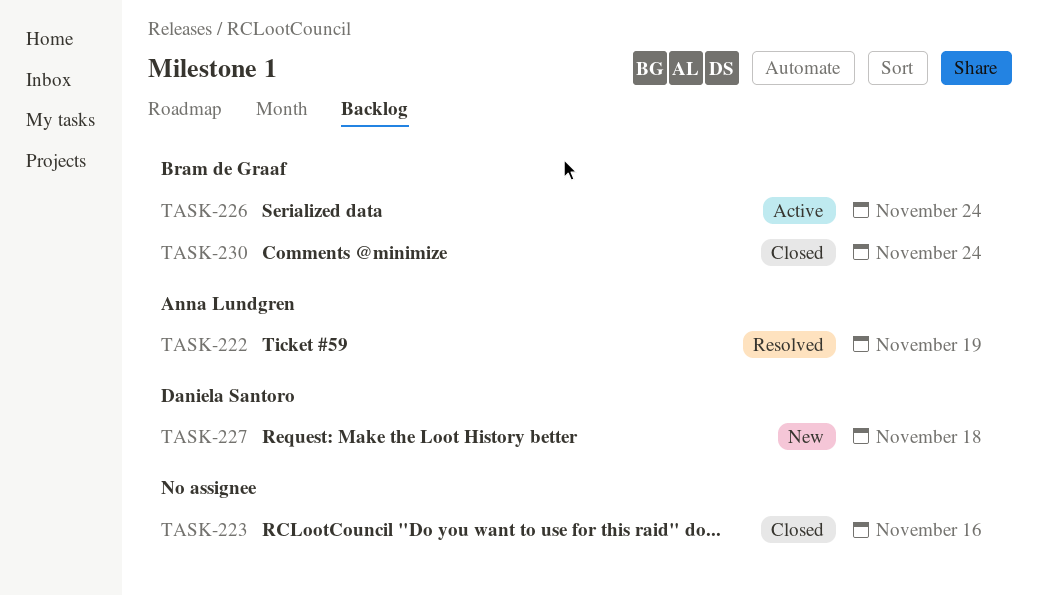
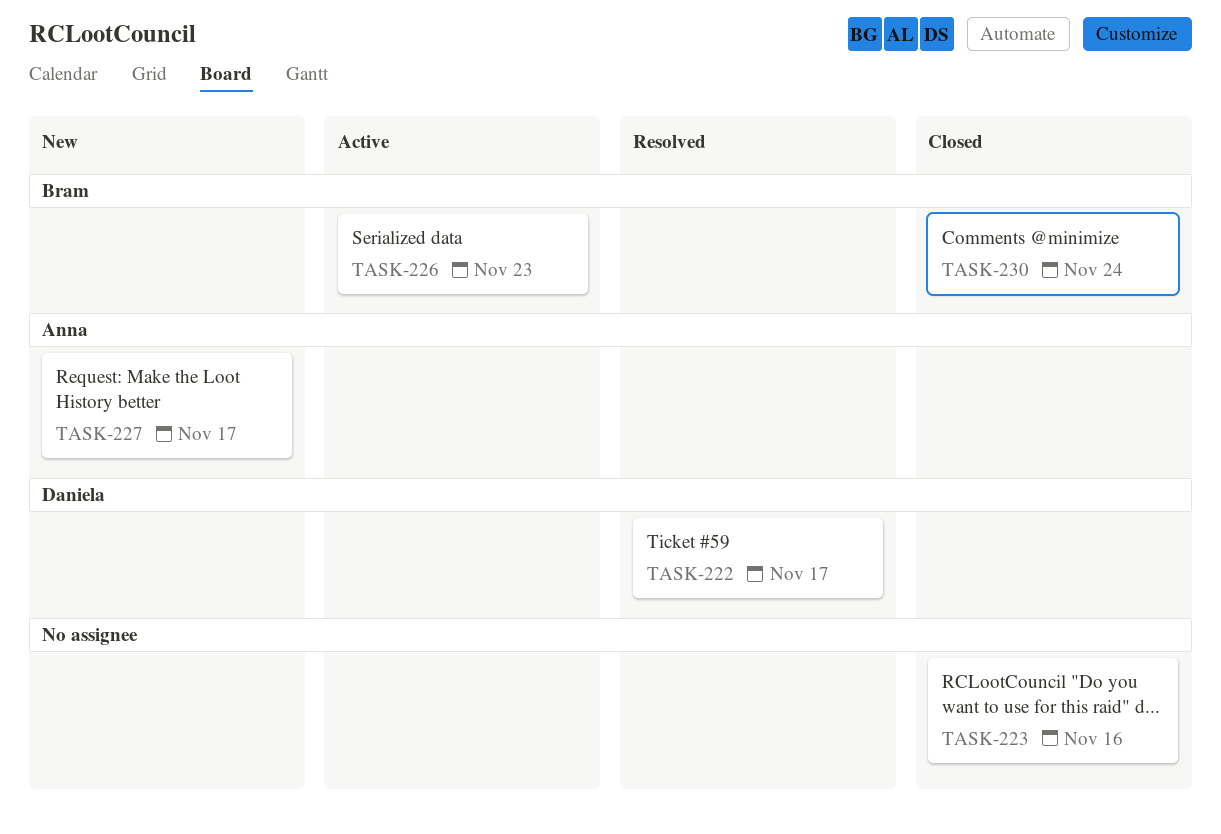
TASK-222, owner: Anna Lundgren -> Daniela Santoro
TASK-222, due: Nov 19 -> Nov 17
TASK-226, due: Nov 24 -> Nov 23
TASK-227, owner: Daniela Santoro -> Anna Lundgren
TASK-227, due: Nov 18 -> Nov 17

